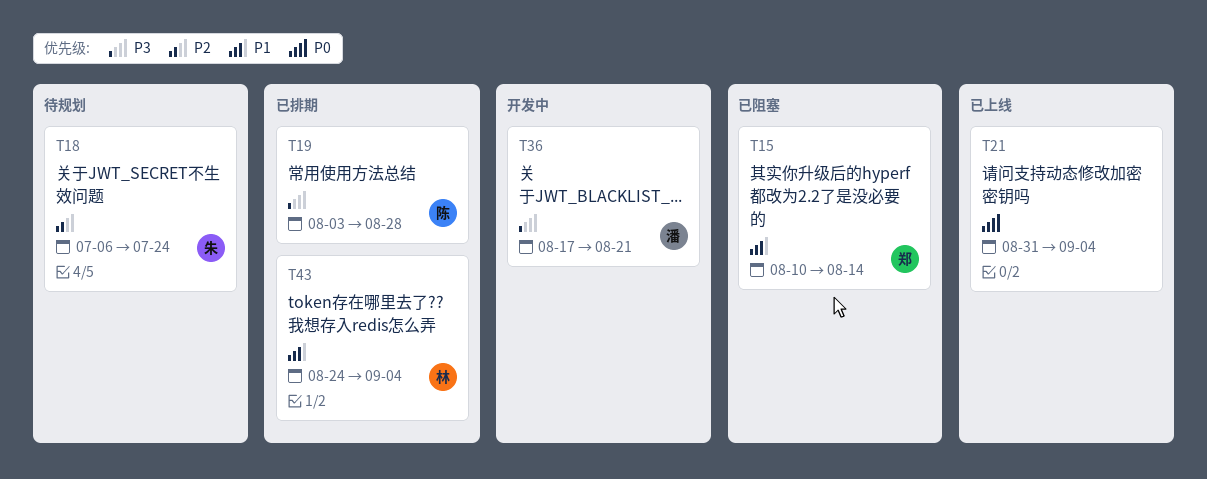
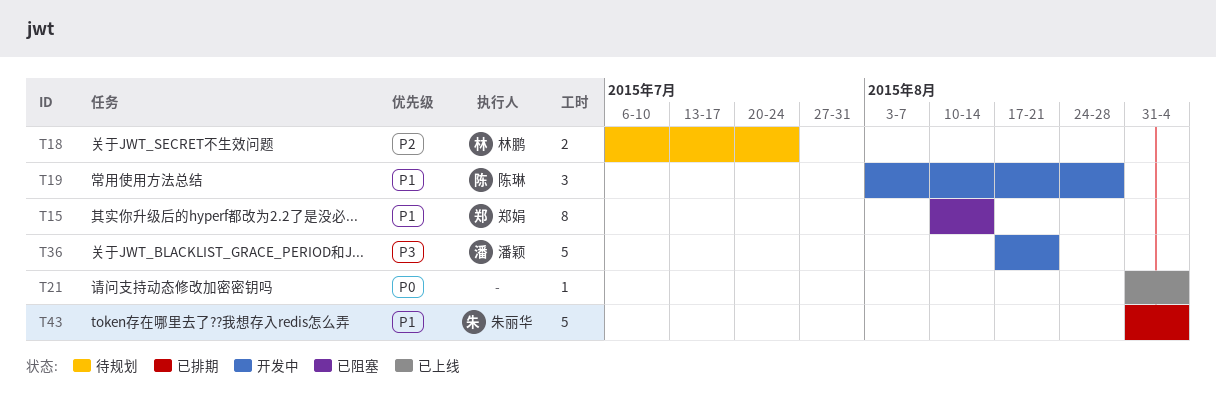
T18, owner: 朱丽华 -> 林鹏
T19, status: 已排期 -> 开发中
T19, priority: P3 -> P1
T43, owner: 林鹏 -> 朱丽华
T43, start: Aug 24 -> Aug 31

